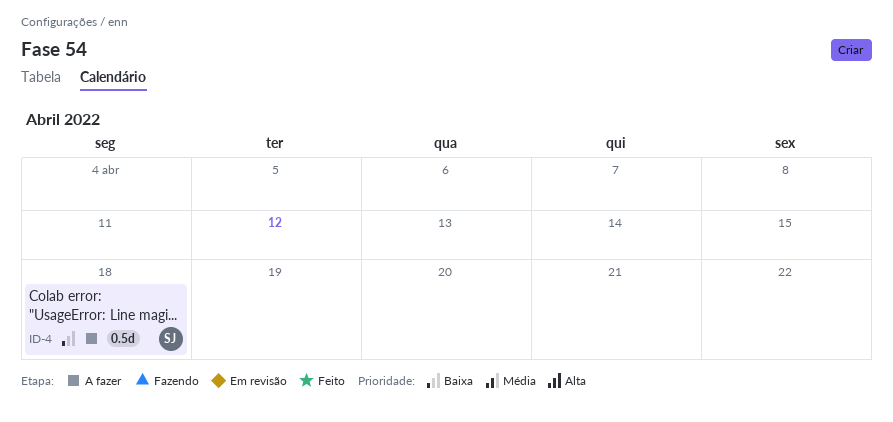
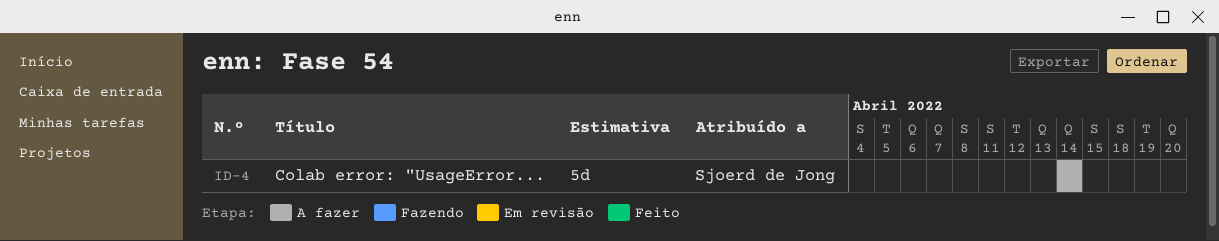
ID-4, estimate: 0.5d -> 5d
ID-4, due: Apr 18 -> Apr 14

